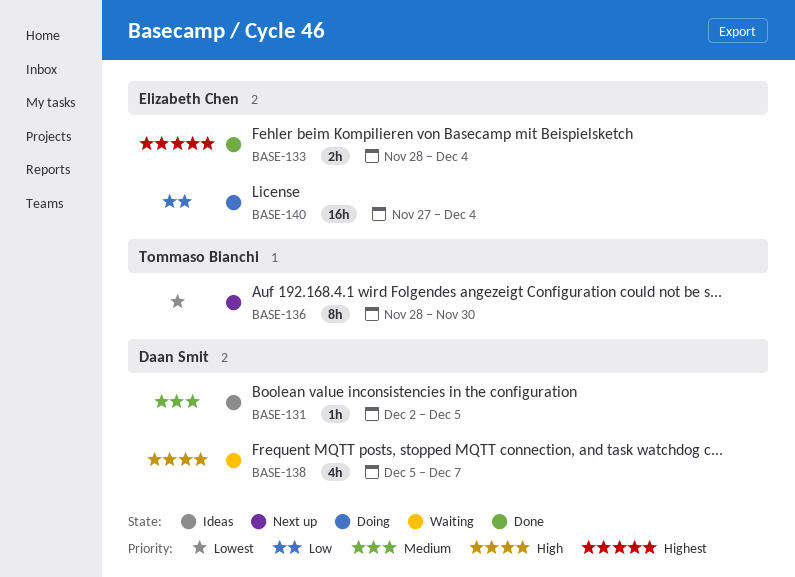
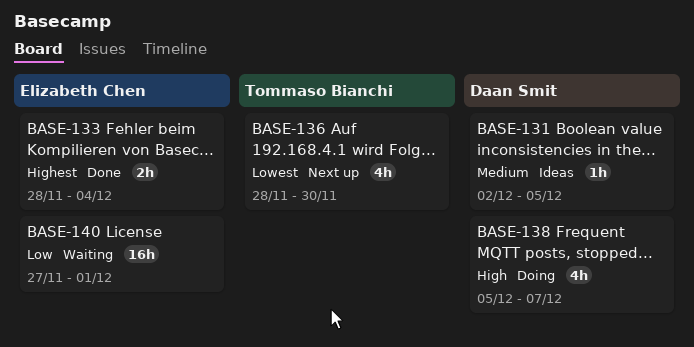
BASE-136, estimate: 8h -> 4h
BASE-138, status: Waiting -> Doing
BASE-140, status: Doing -> Waiting
BASE-140, due: Dec 4 -> Dec 1

